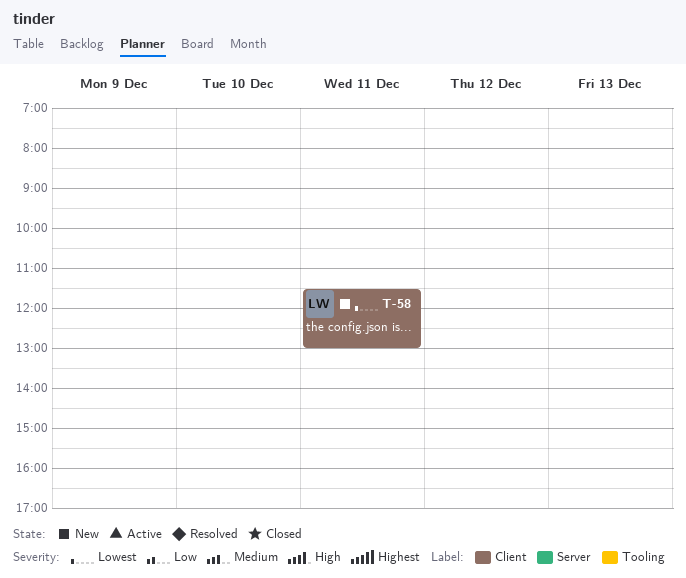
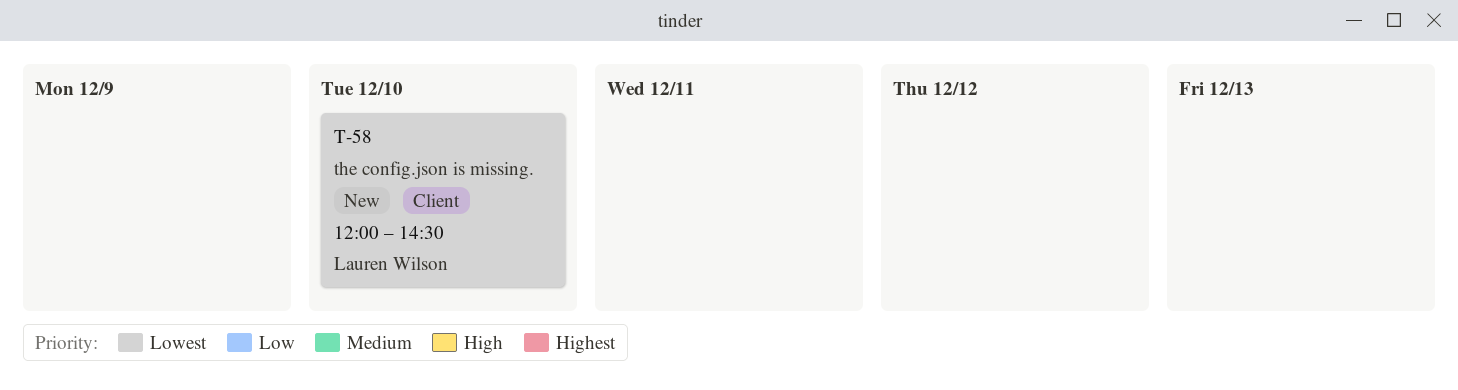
T-58, day: Dec 11 -> Dec 10
T-58, begins: 11:30 -> 12:00
T-58, ends: 13:00 -> 14:30

